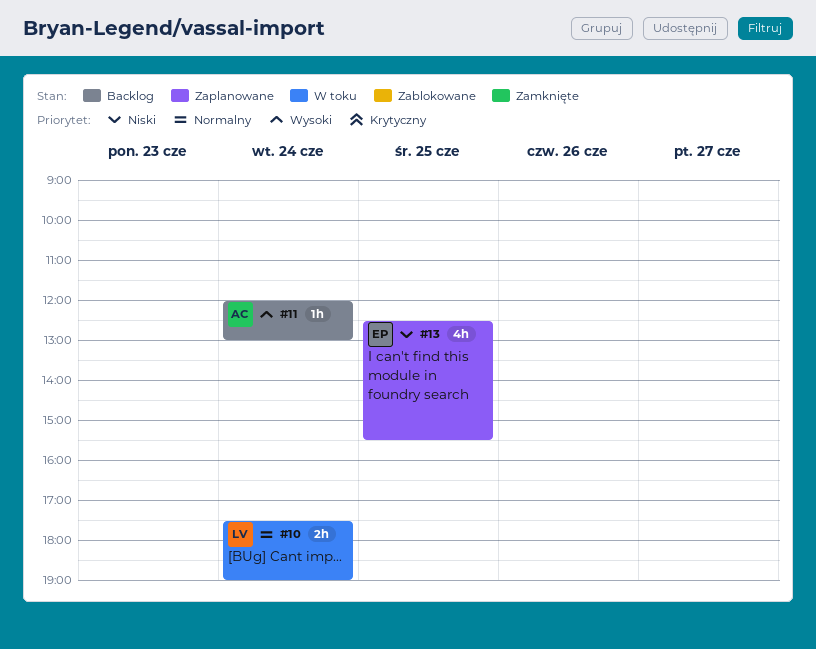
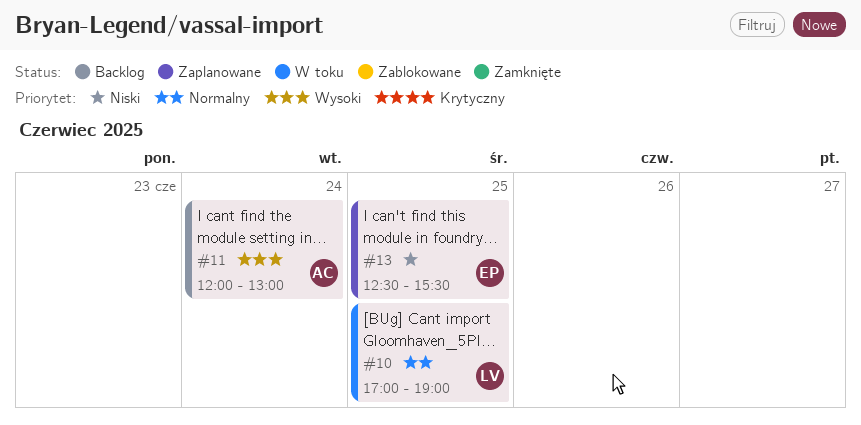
#10, day: Jun 24 -> Jun 25
#10, begins: 17:30 -> 17:00

